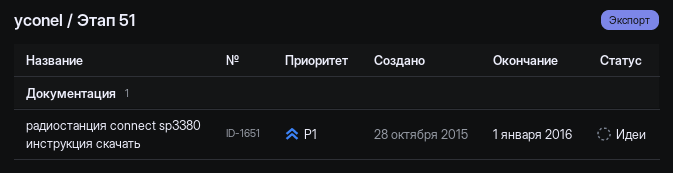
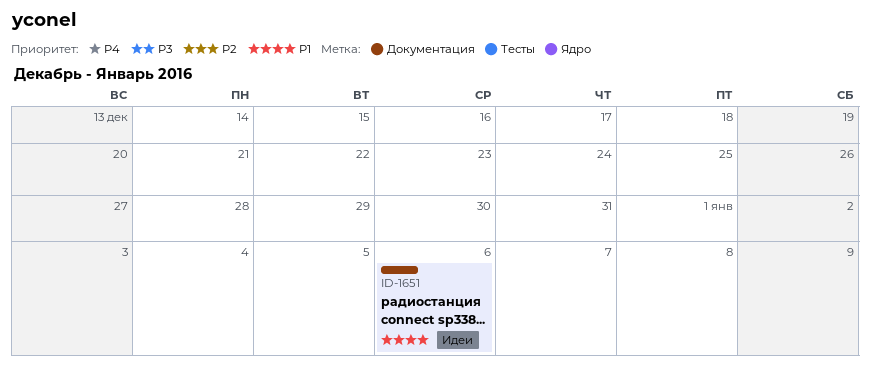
ID-1651, due: Jan 1 -> Jan 6

